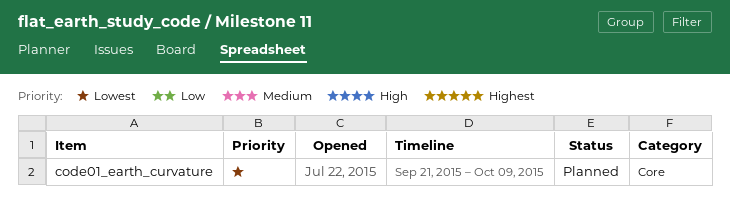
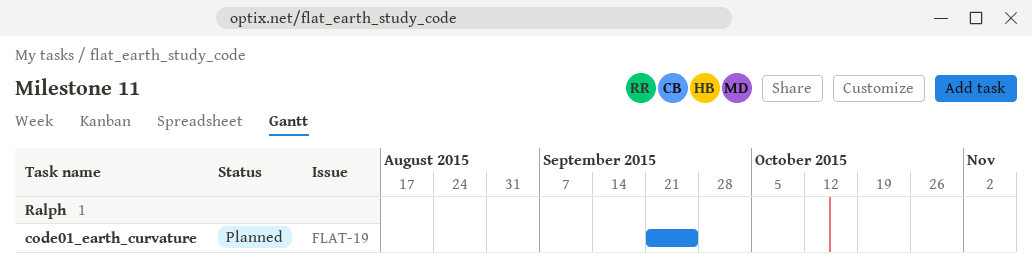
code01_earth_curvature, due: Oct 9 -> Sep 25

